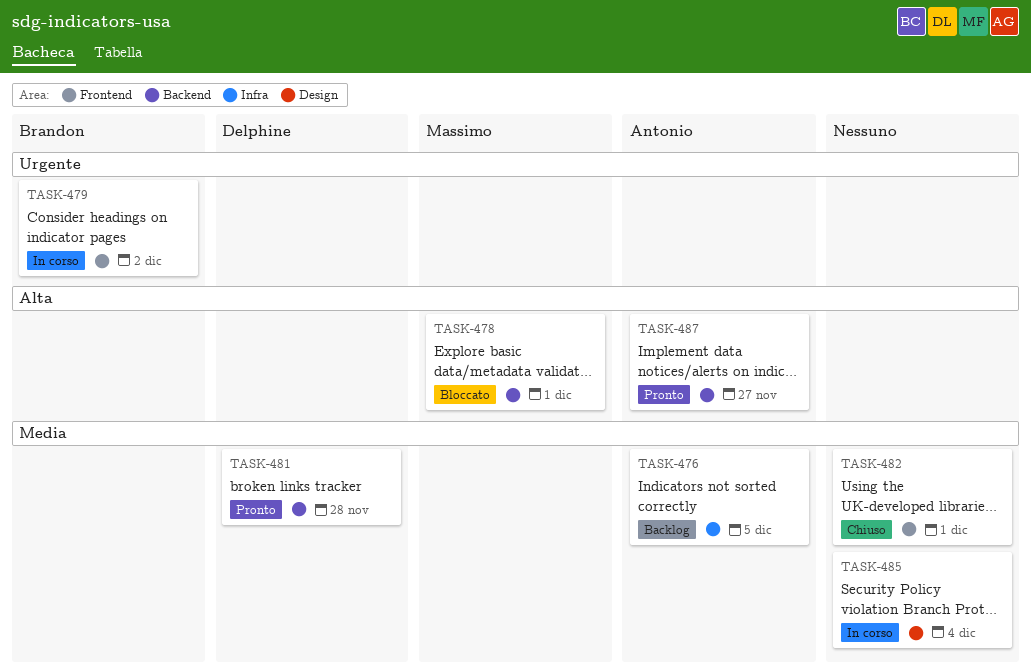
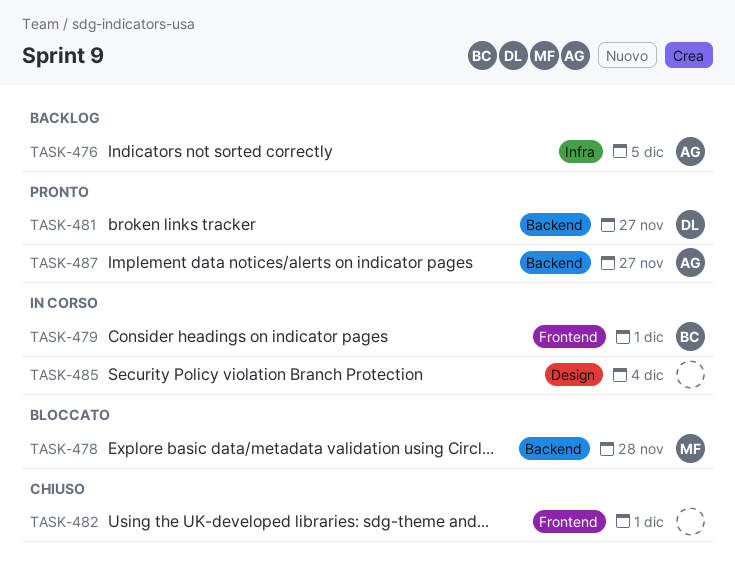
TASK-478, due: Dec 1 -> Nov 28
TASK-479, due: Dec 2 -> Dec 1
TASK-481, due: Nov 28 -> Nov 27

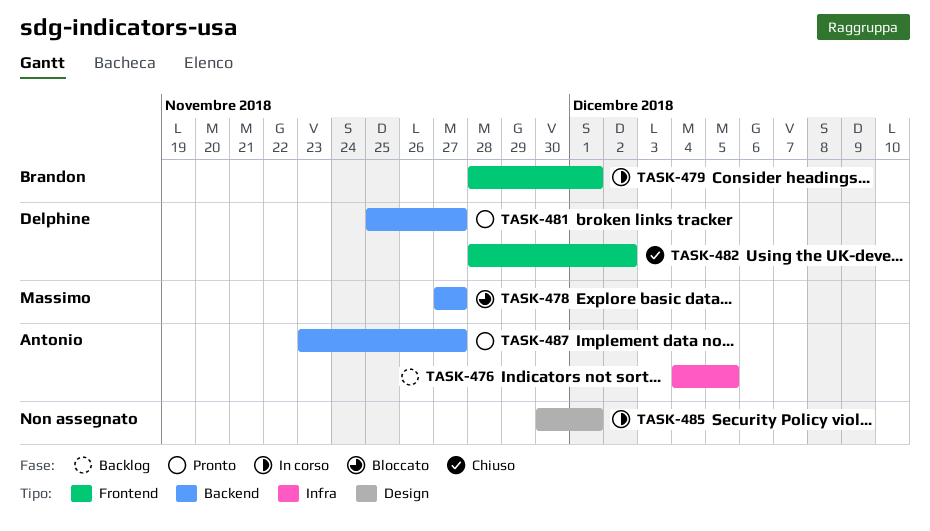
TASK-478, due: Nov 28 -> Nov 27
TASK-482, owner: none -> Delphine
TASK-482, due: Dec 1 -> Dec 2
TASK-485, due: Dec 4 -> Dec 1

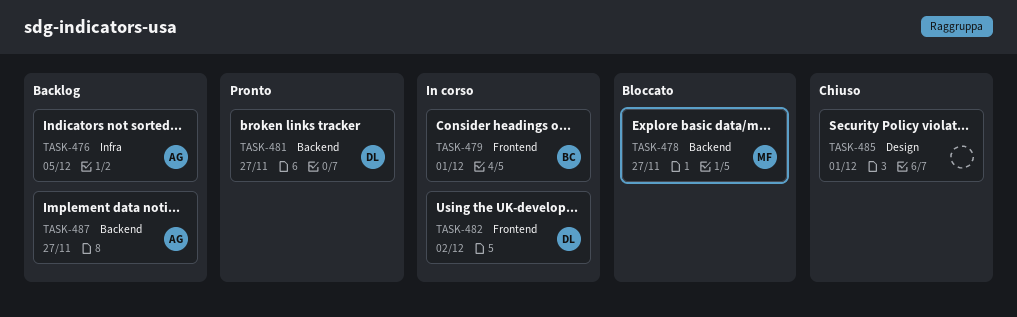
TASK-482, status: Chiuso -> In corso
TASK-485, status: In corso -> Chiuso
TASK-487, status: Pronto -> Backlog

